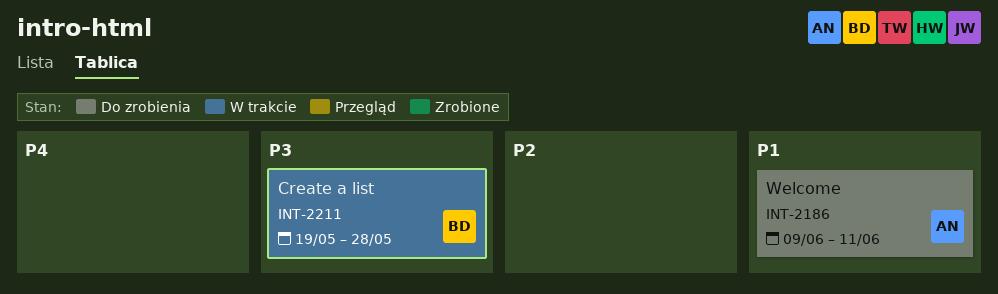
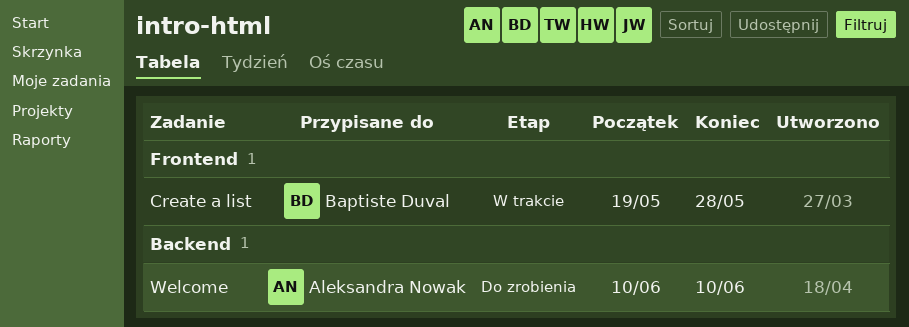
Welcome, start: Jun 9 -> Jun 10
Welcome, due: Jun 11 -> Jun 10

